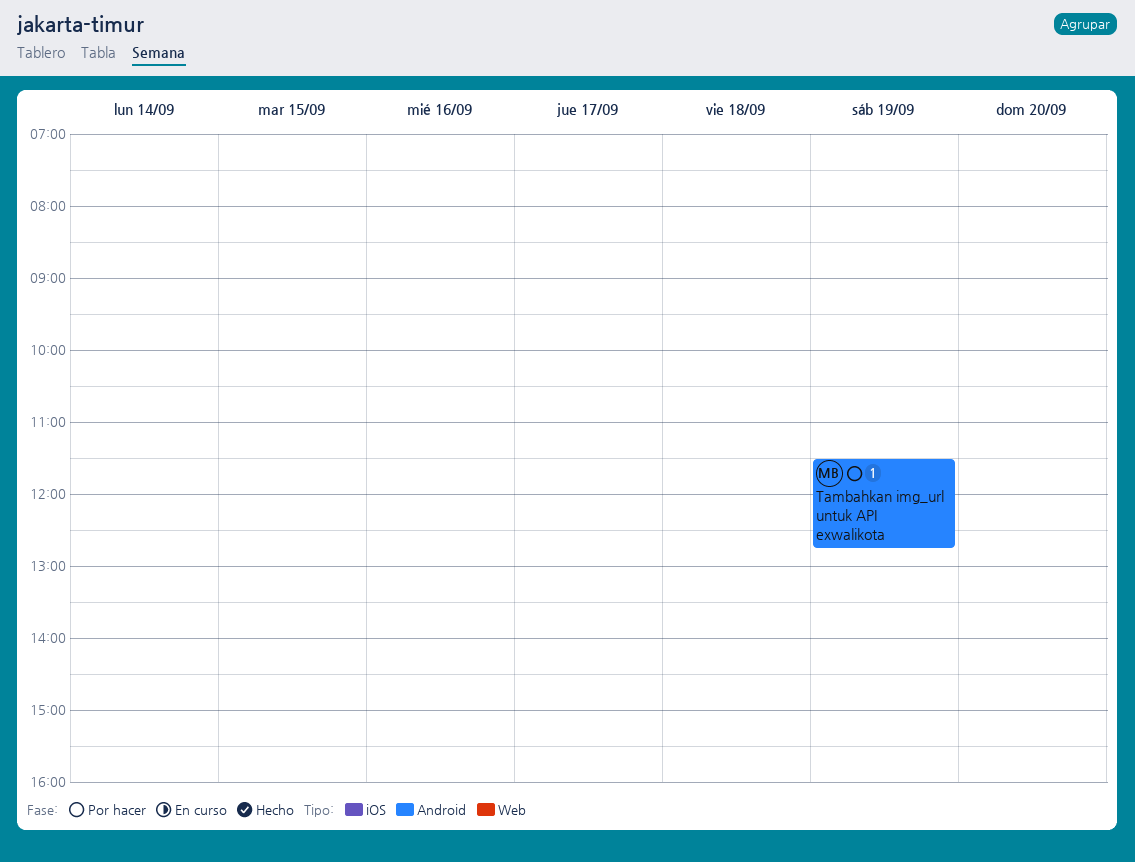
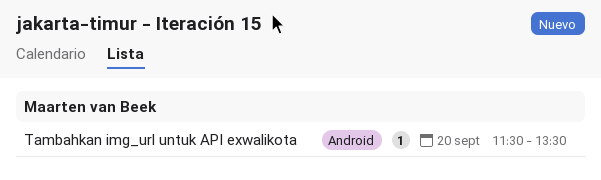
Tambahkan img_url untuk API exwalikota, day: Sep 19 -> Sep 20
Tambahkan img_url untuk API exwalikota, ends: 12:45 -> 13:30

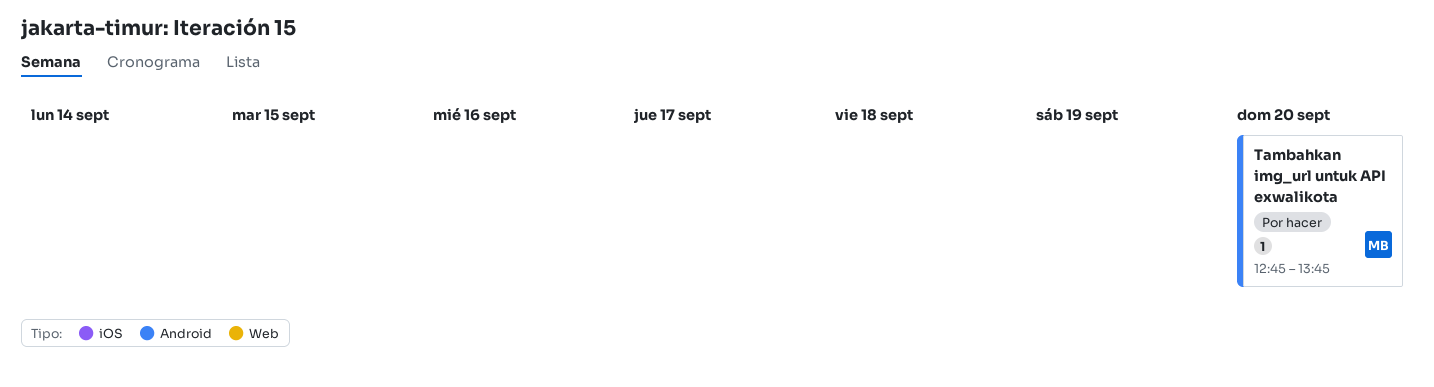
Tambahkan img_url untuk API exwalikota, begins: 11:30 -> 12:45
Tambahkan img_url untuk API exwalikota, ends: 13:30 -> 13:45

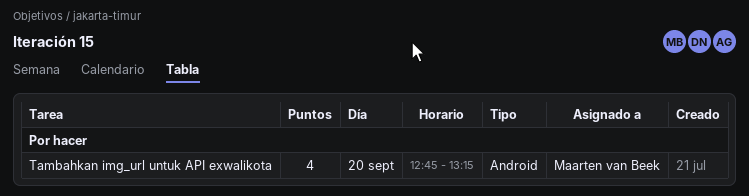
Tambahkan img_url untuk API exwalikota, estimate: 1 -> 4
Tambahkan img_url untuk API exwalikota, ends: 13:45 -> 13:15

